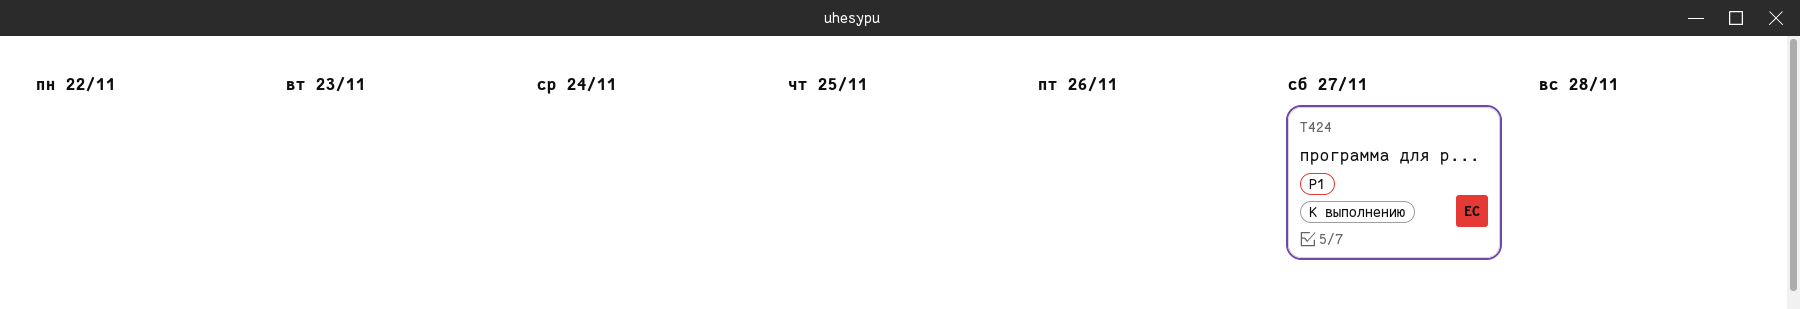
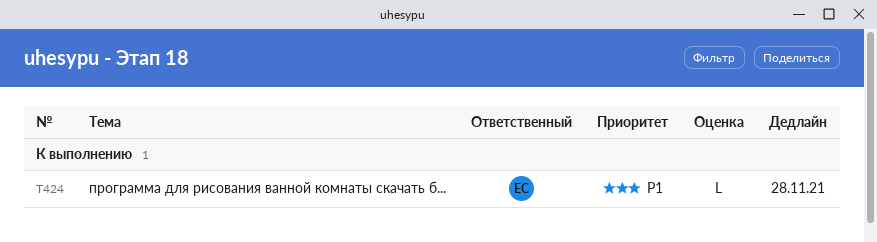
T424, due: Nov 27 -> Nov 28

